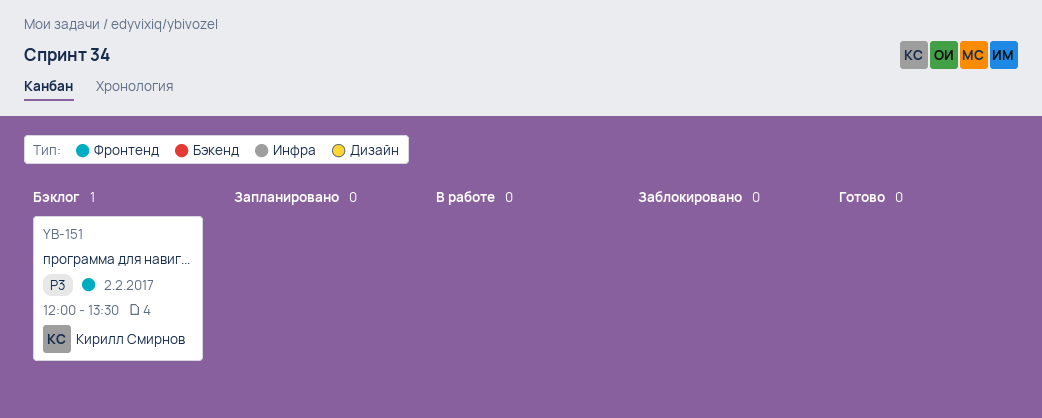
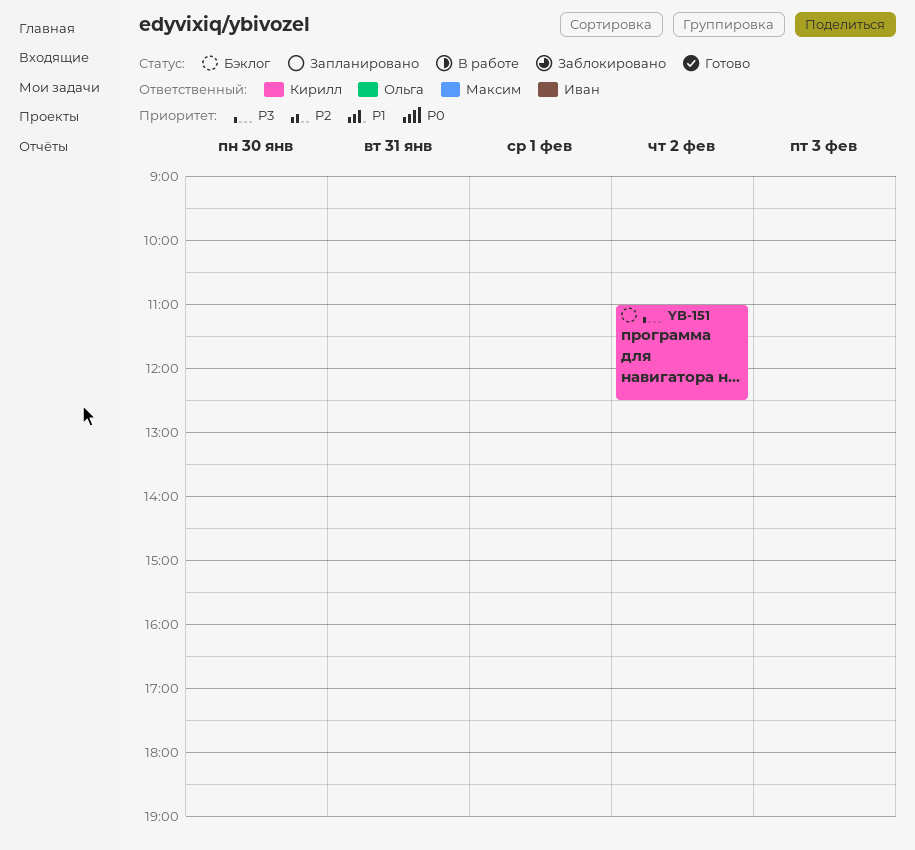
YB-151, begins: 12:00 -> 11:00
YB-151, ends: 13:30 -> 12:30

